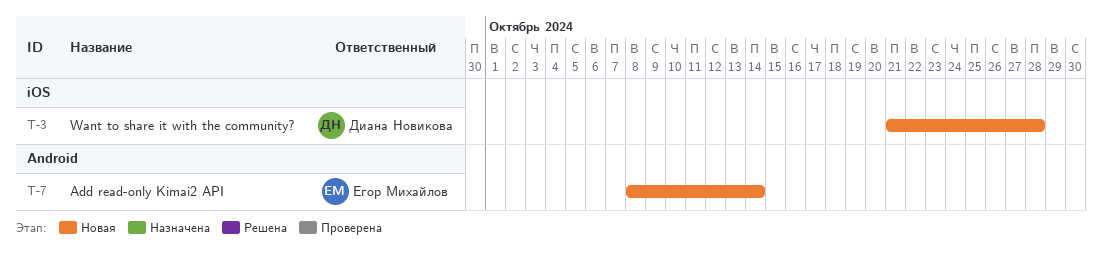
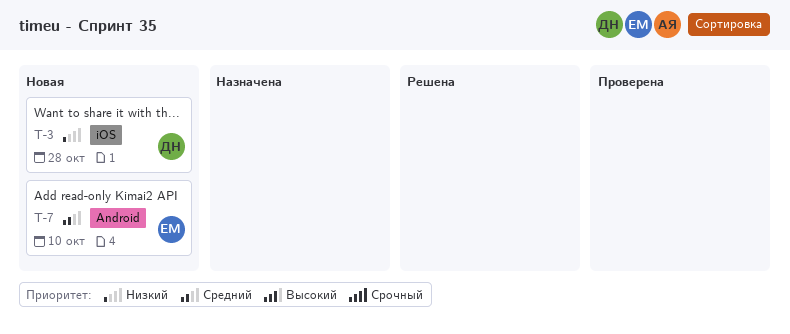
T-7, due: Oct 14 -> Oct 10

